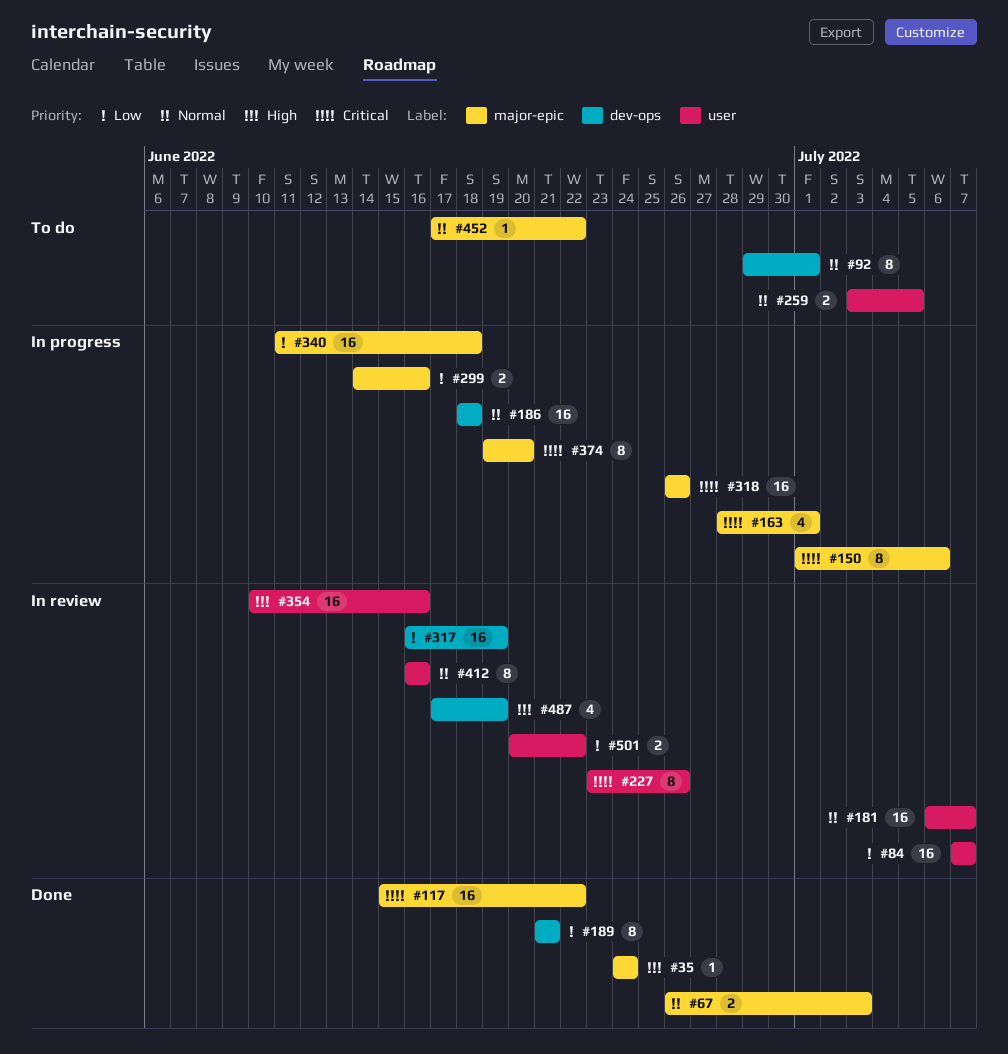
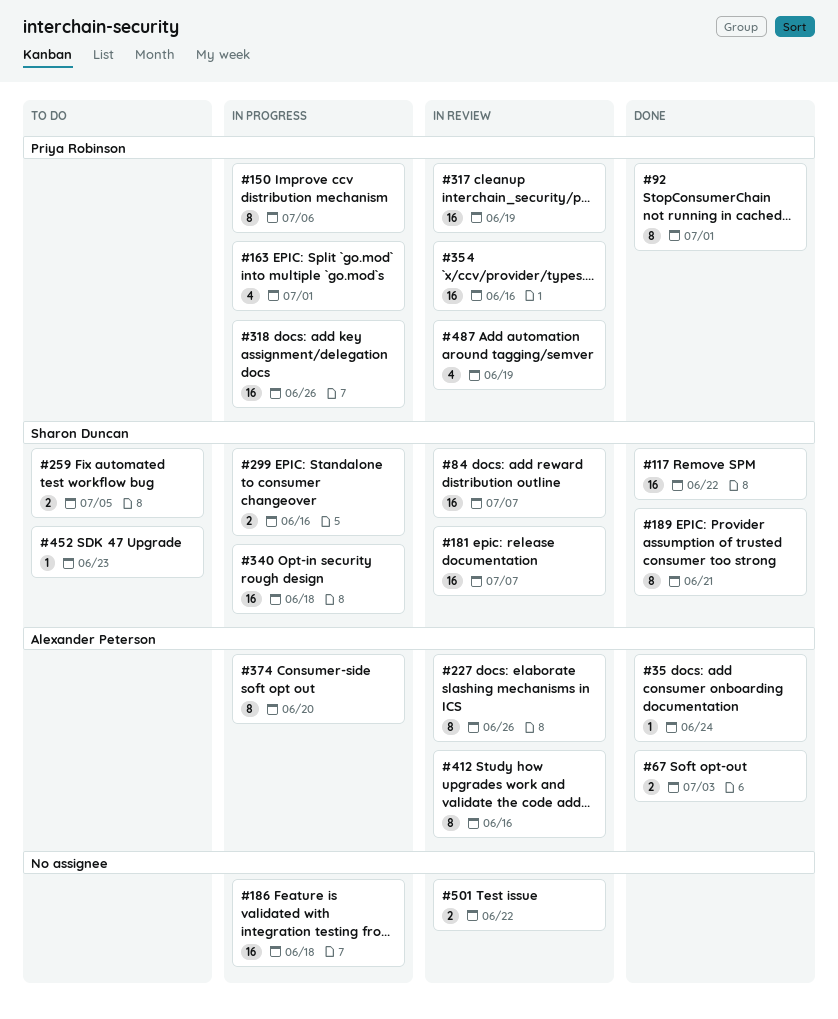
#92, status: To do -> Done
#452, due: Jun 22 -> Jun 23

